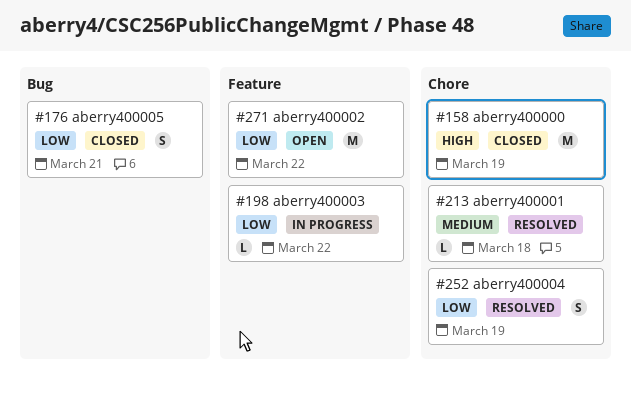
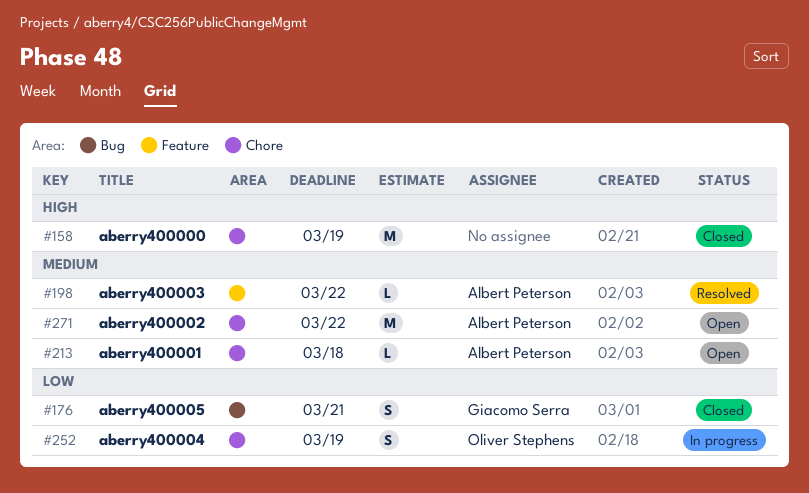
#198, status: In progress -> Resolved
#198, priority: Low -> Medium
#213, status: Resolved -> Open
#252, status: Resolved -> In progress
#271, priority: Low -> Medium
#271, label: Feature -> Chore

